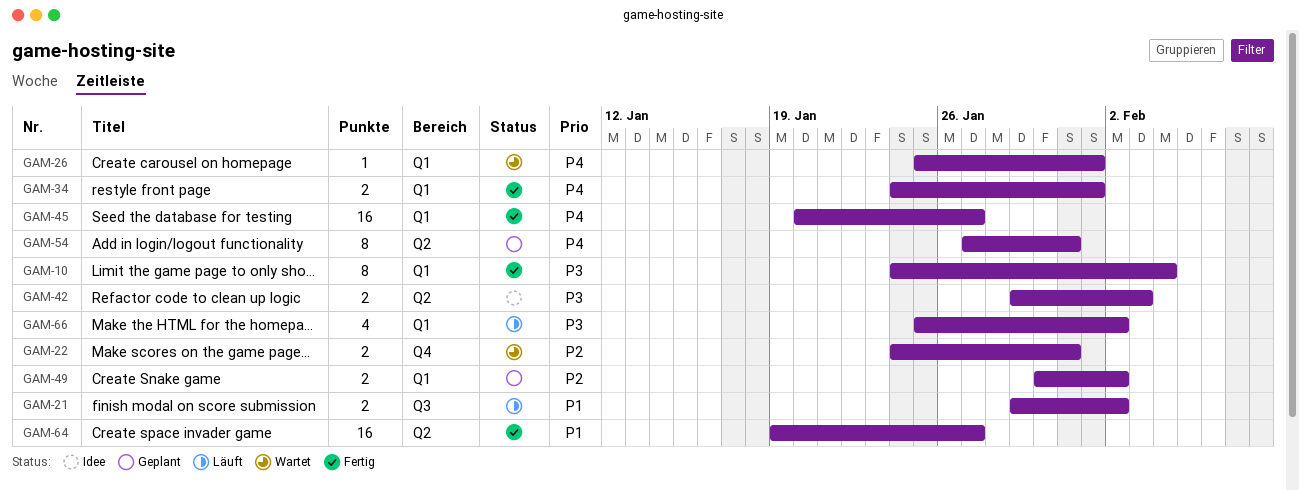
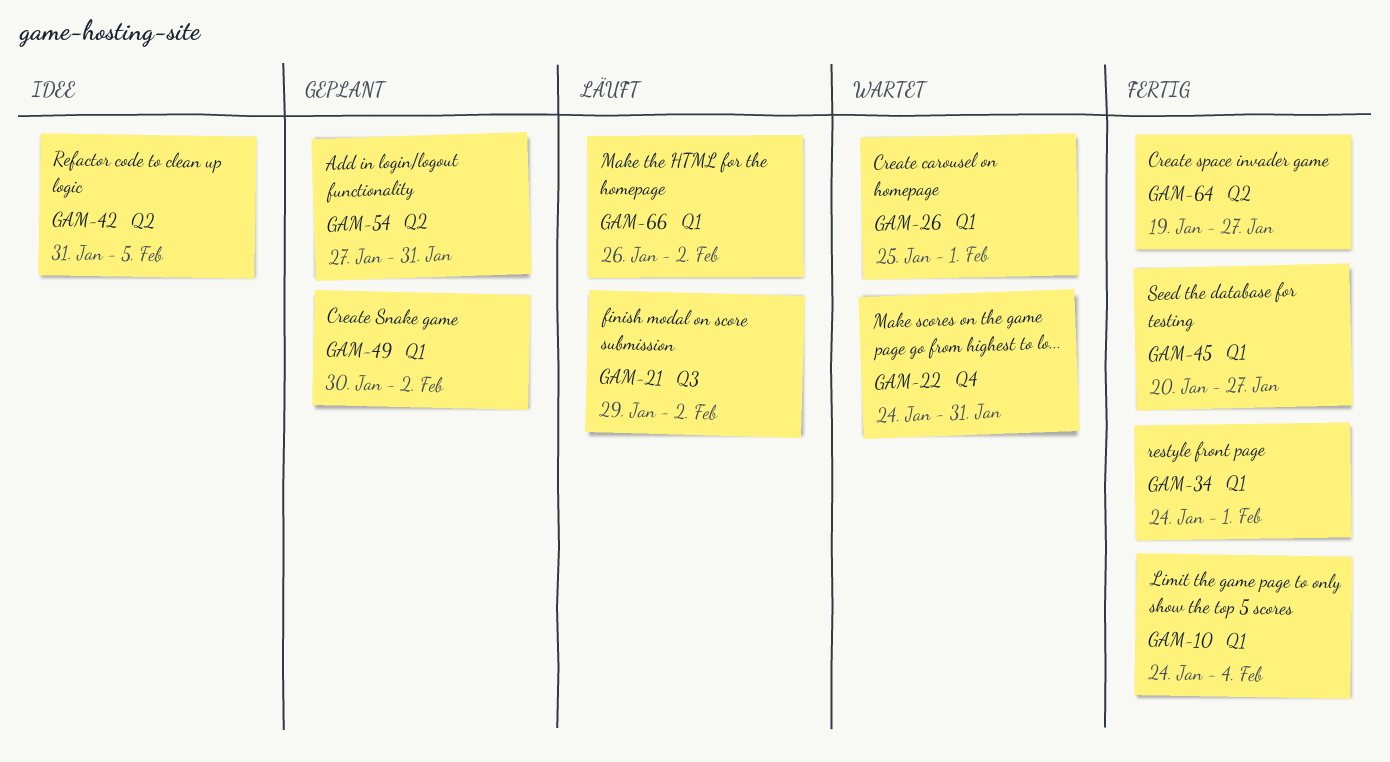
GAM-42, start: Jan 29 -> Jan 31
GAM-42, due: Feb 3 -> Feb 5
GAM-66, start: Jan 25 -> Jan 26

